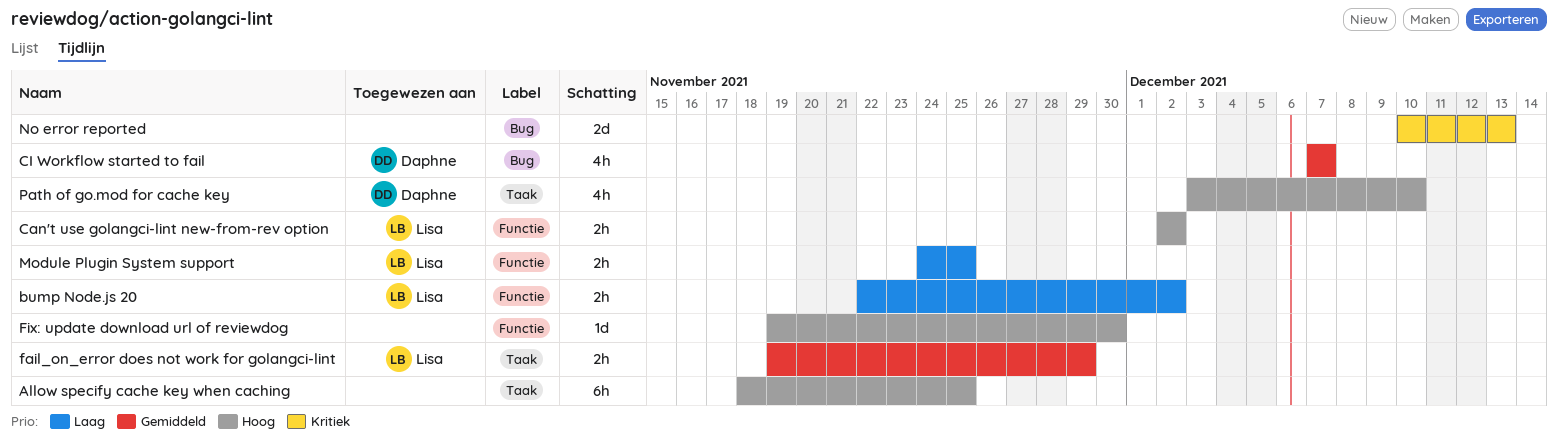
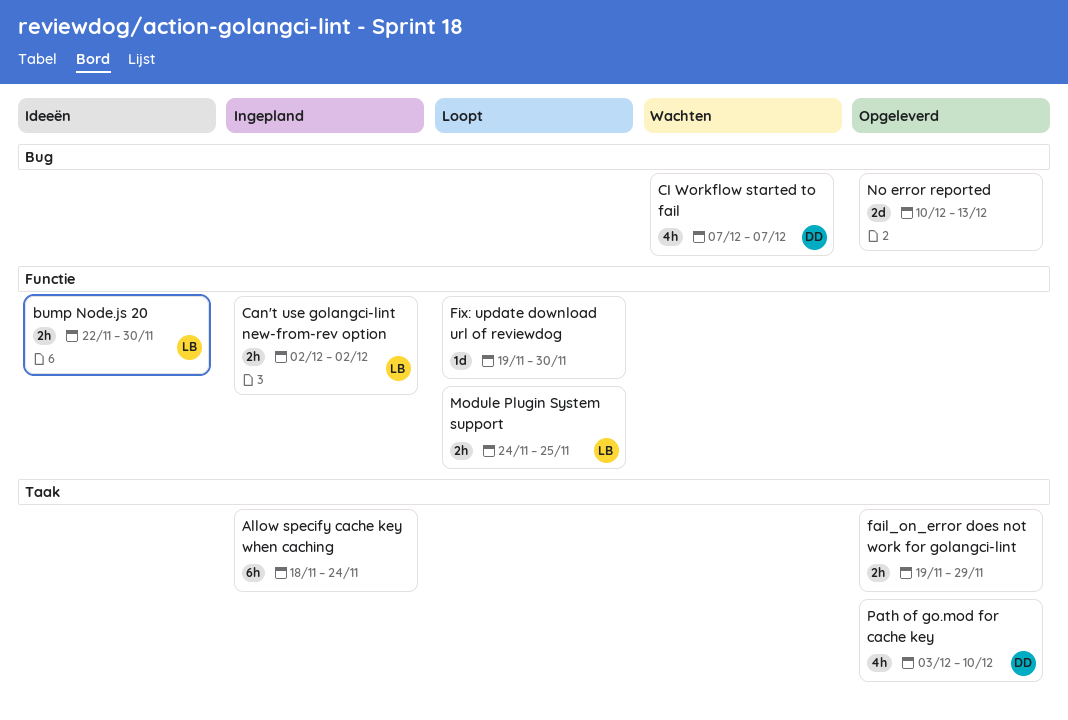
Allow specify cache key when caching, due: Nov 25 -> Nov 24
bump Node.js 20, due: Dec 2 -> Nov 30
fail_on_error does not work for golangci-lint, owner: Lisa -> none

